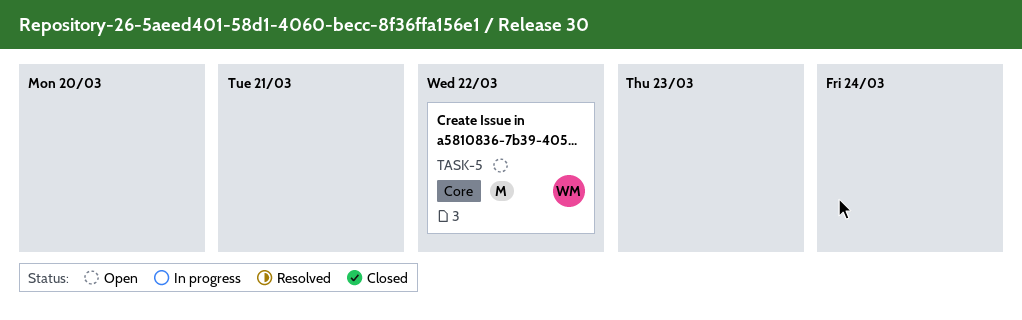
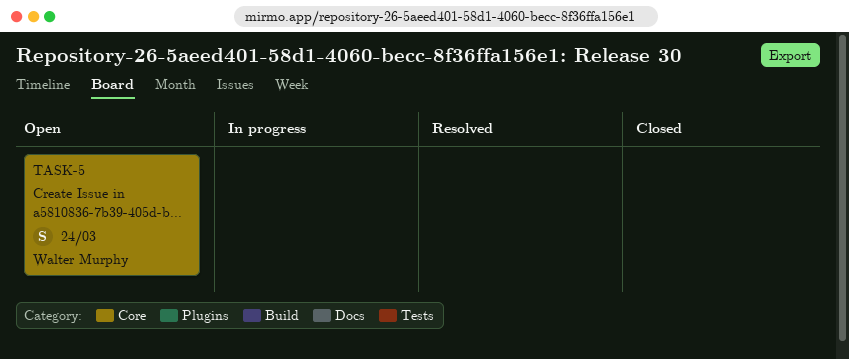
TASK-5, estimate: M -> S
TASK-5, due: Mar 22 -> Mar 24

